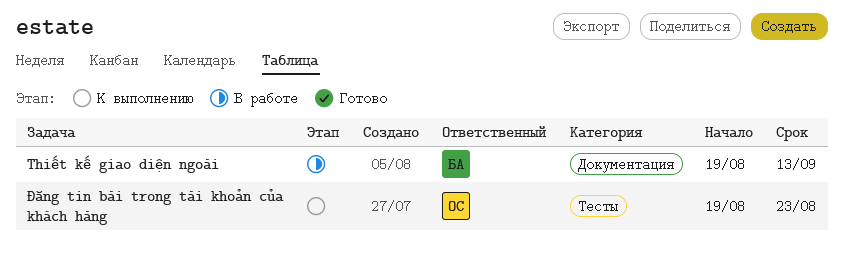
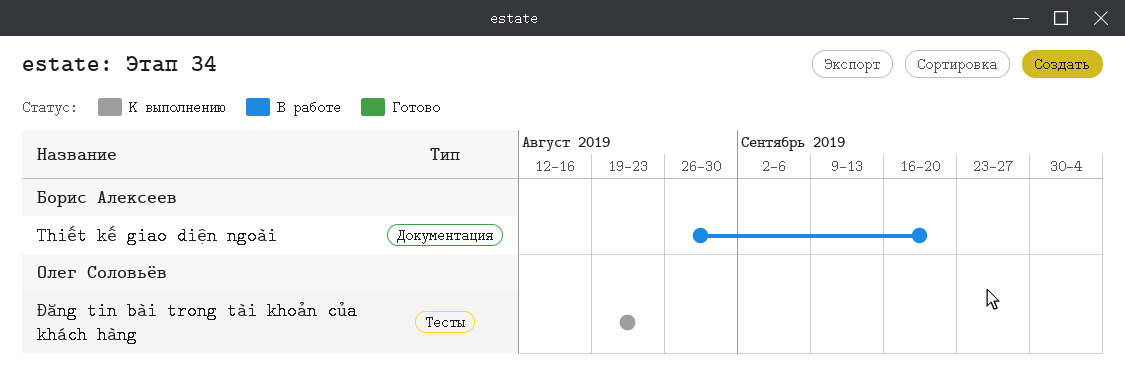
Thiết kế giao diện ngoài, start: Aug 19 -> Aug 26
Thiết kế giao diện ngoài, due: Sep 13 -> Sep 20

